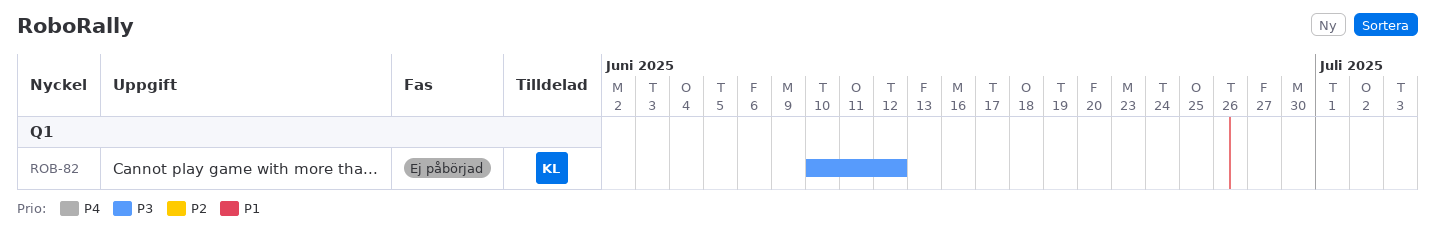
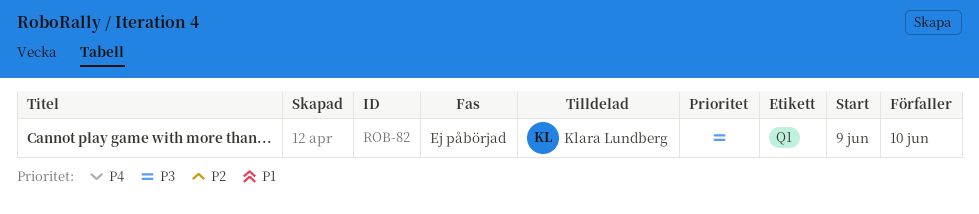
ROB-82, start: Jun 10 -> Jun 9
ROB-82, due: Jun 12 -> Jun 10

